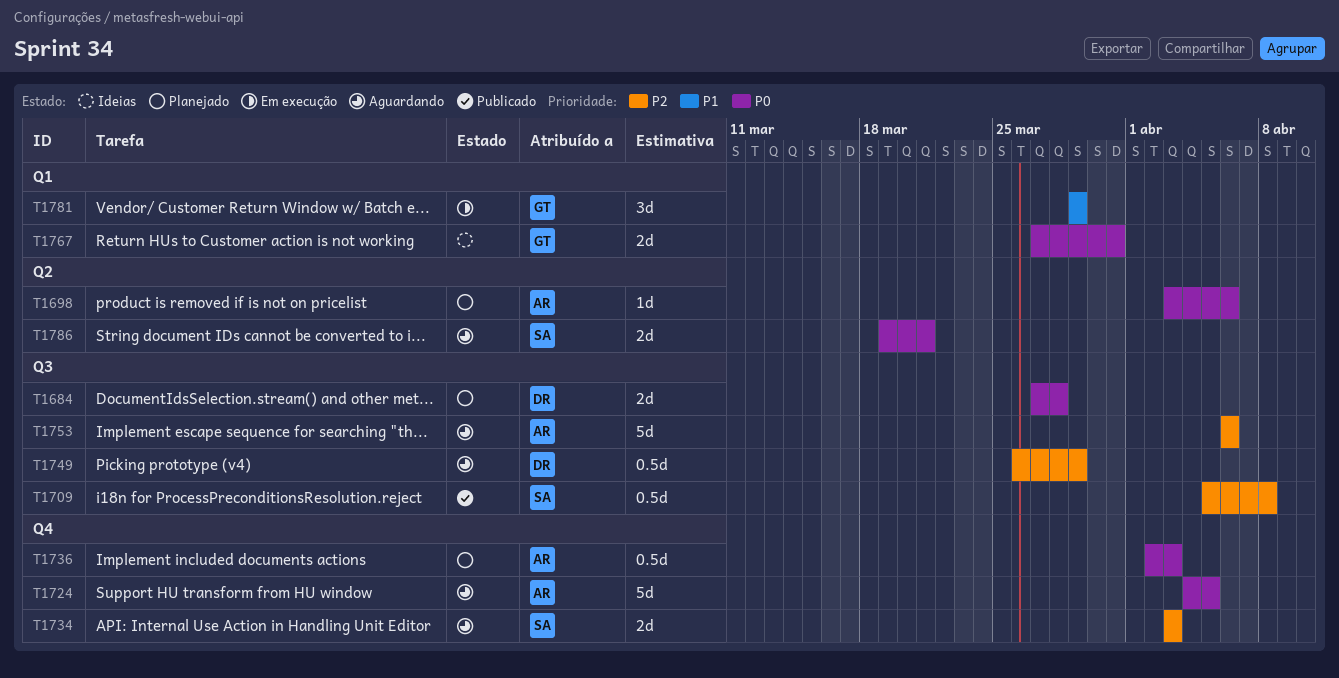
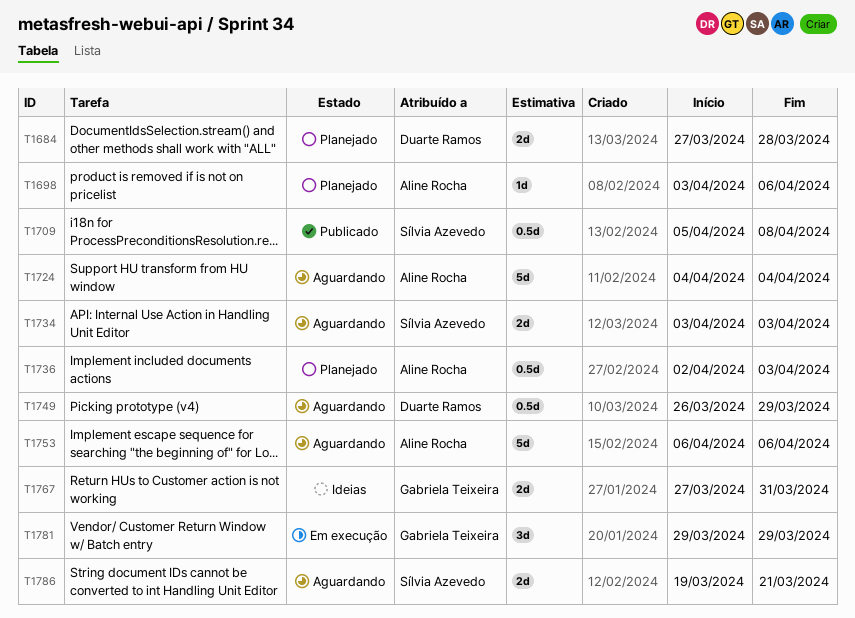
T1724, due: Apr 5 -> Apr 4

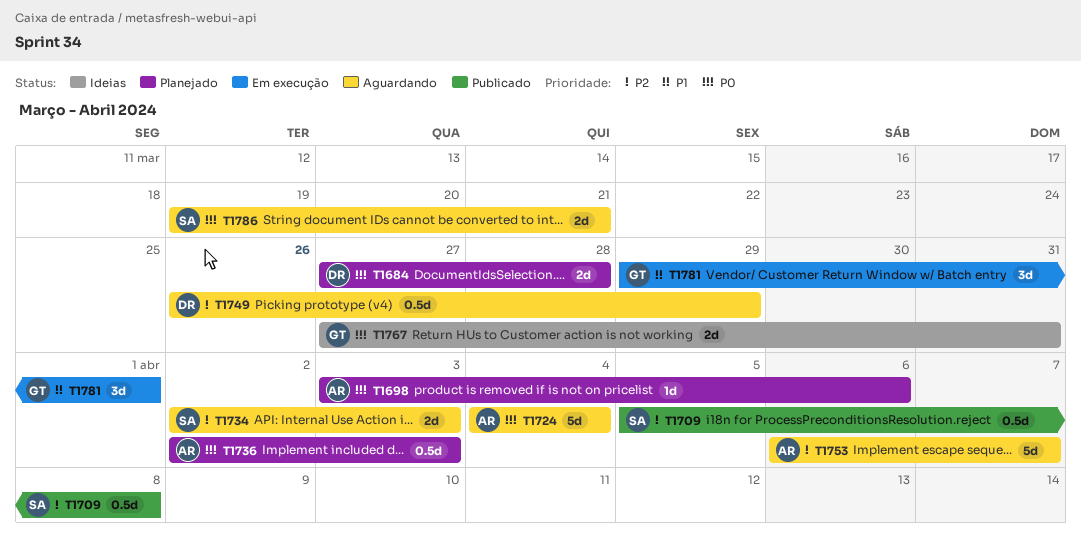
T1734, start: Apr 3 -> Apr 2
T1753, due: Apr 6 -> Apr 7
T1781, due: Mar 29 -> Apr 1

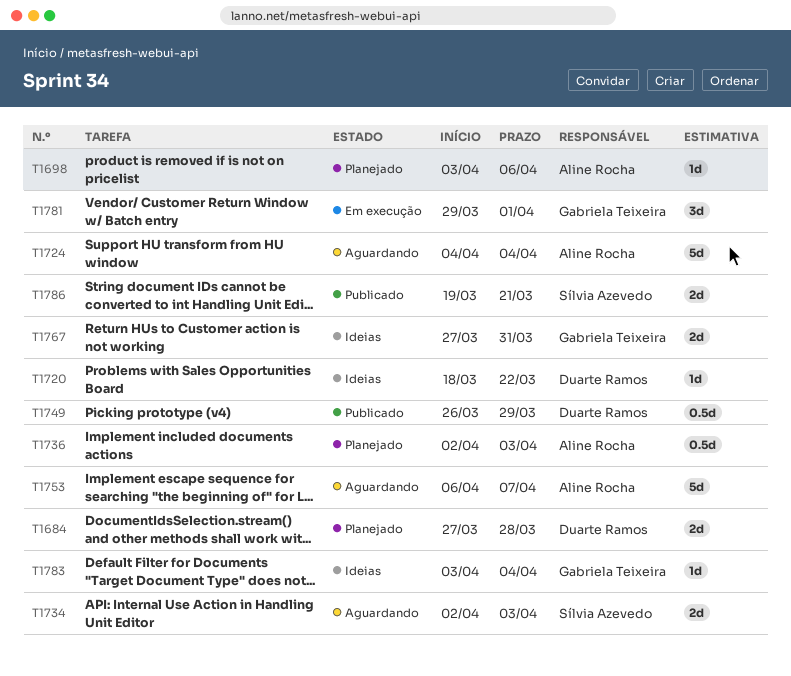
T1709: present -> none
T1720: none -> present
T1749, status: Aguardando -> Publicado
T1783: none -> present
T1786, status: Aguardando -> Publicado

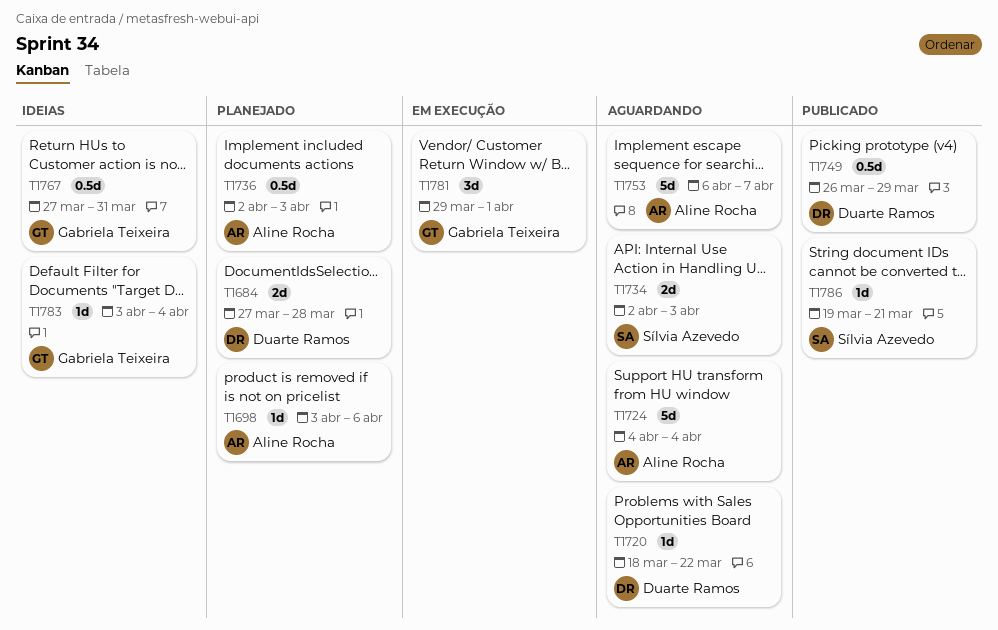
T1720, status: Ideias -> Aguardando
T1767, estimate: 2d -> 0.5d
T1786, estimate: 2d -> 1d

